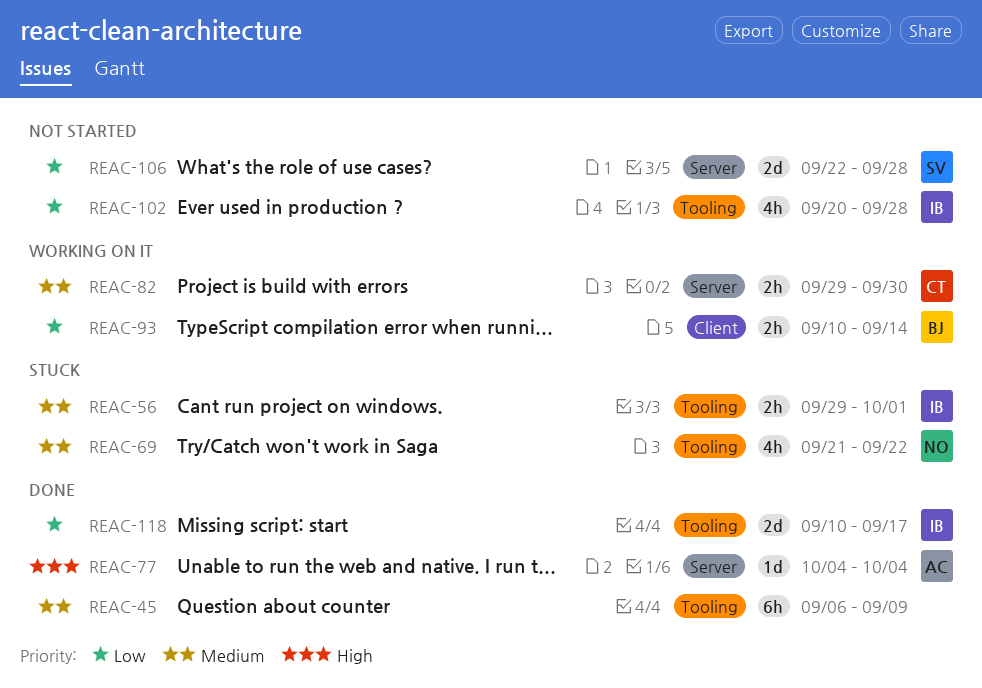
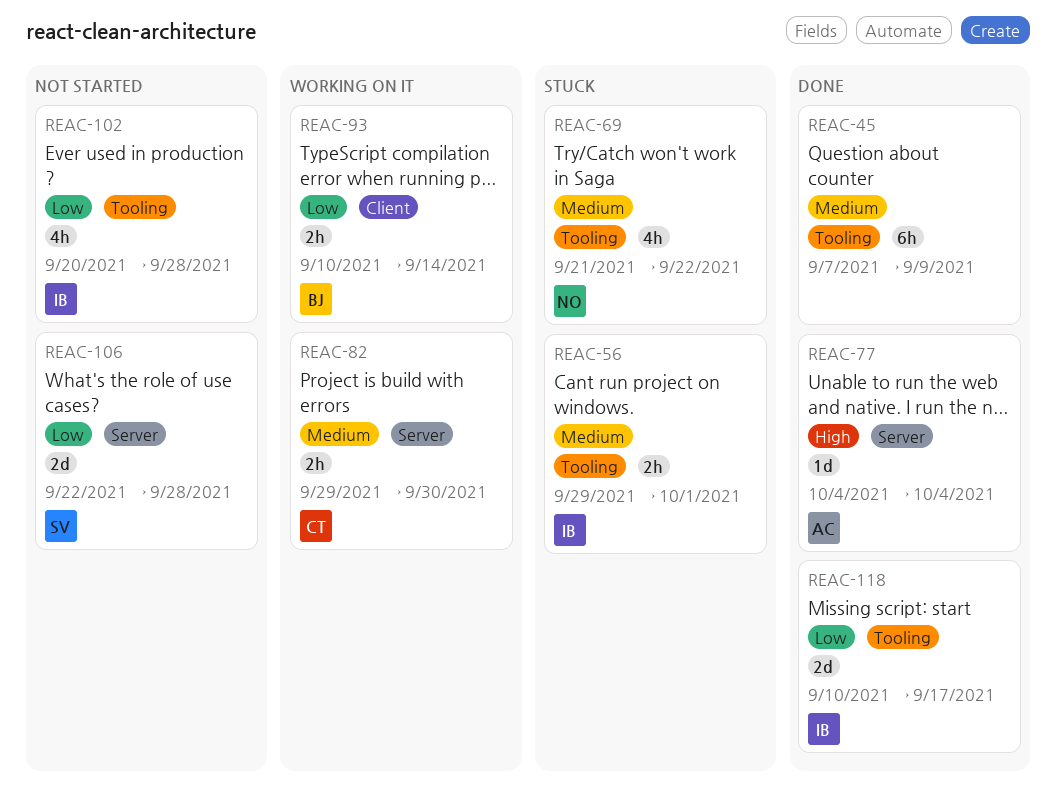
REAC-45, start: Sep 6 -> Sep 7

